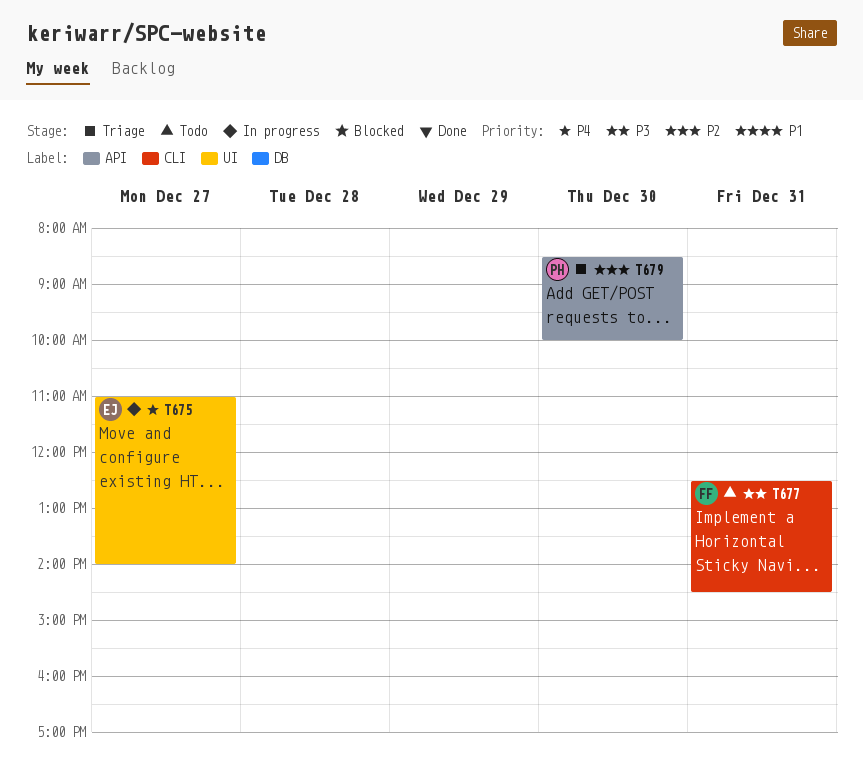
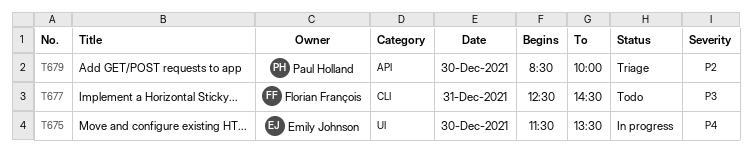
T675, day: Dec 27 -> Dec 30
T675, begins: 11:00 -> 11:30
T675, ends: 14:00 -> 13:30

